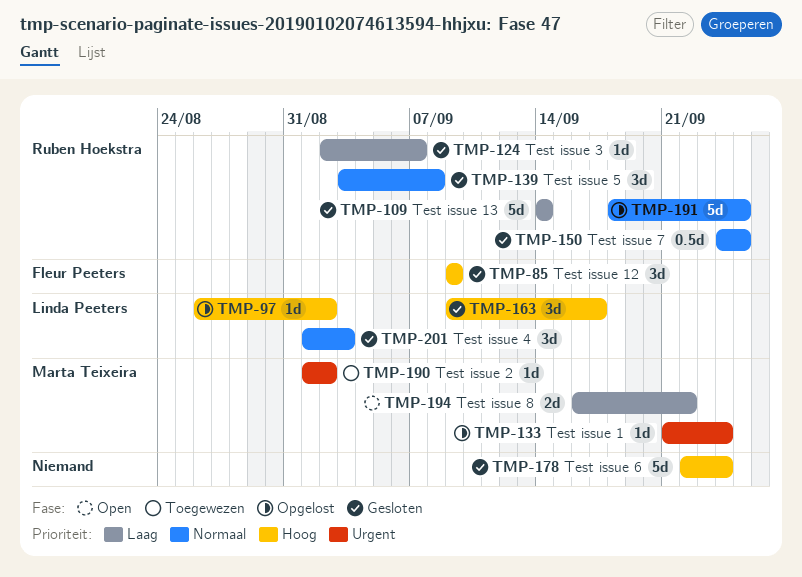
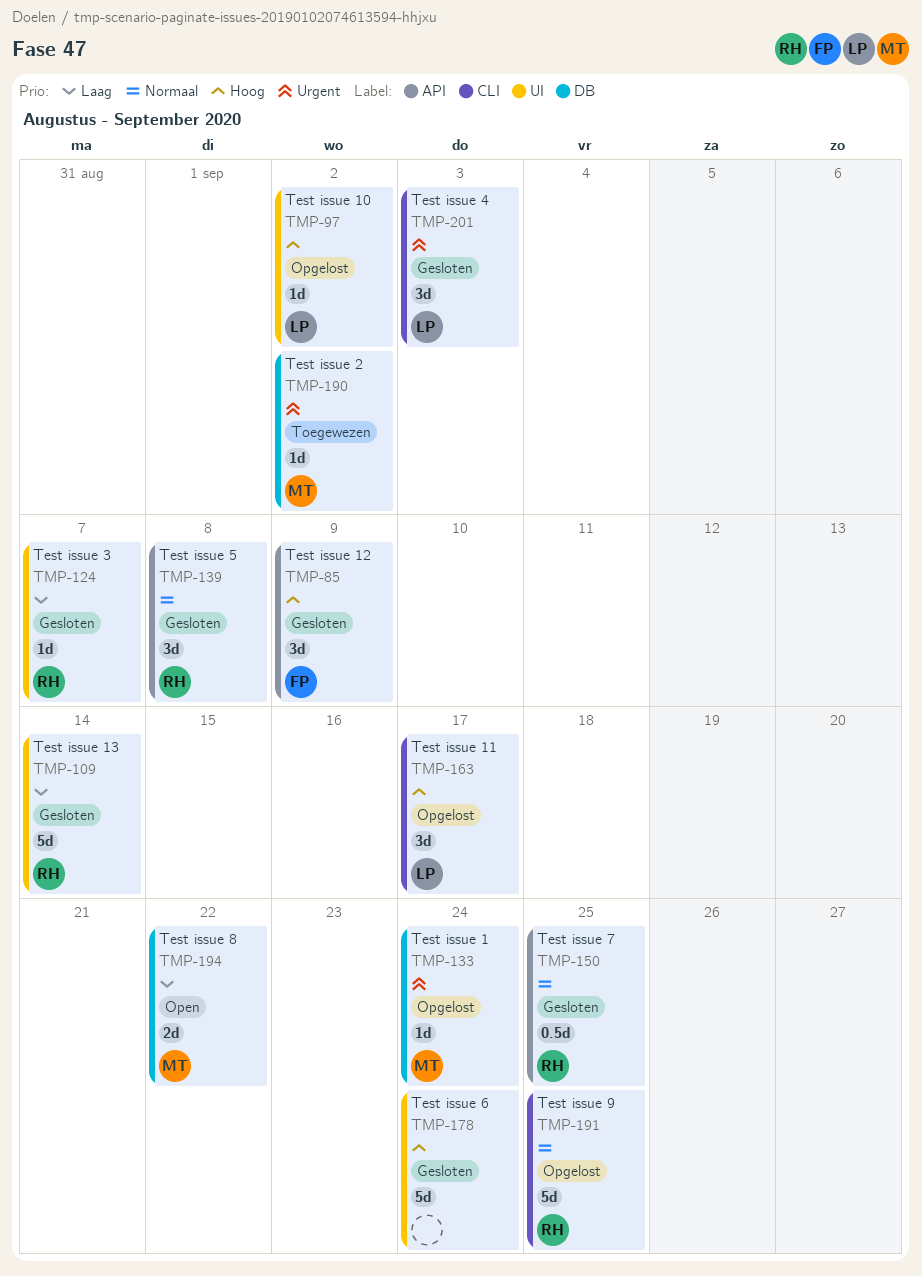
TMP-163, status: Gesloten -> Opgelost
TMP-201, priority: Normaal -> Urgent

